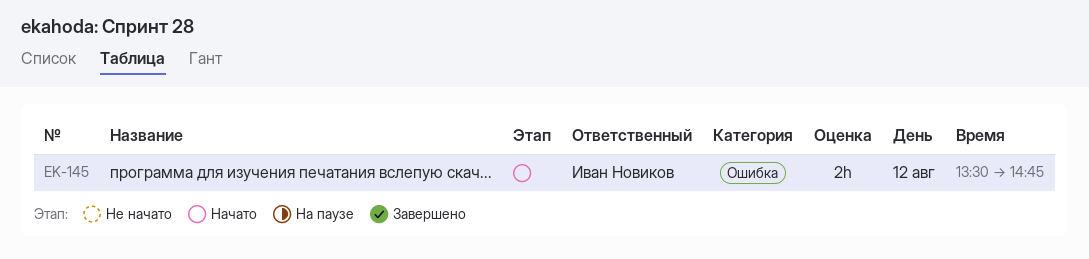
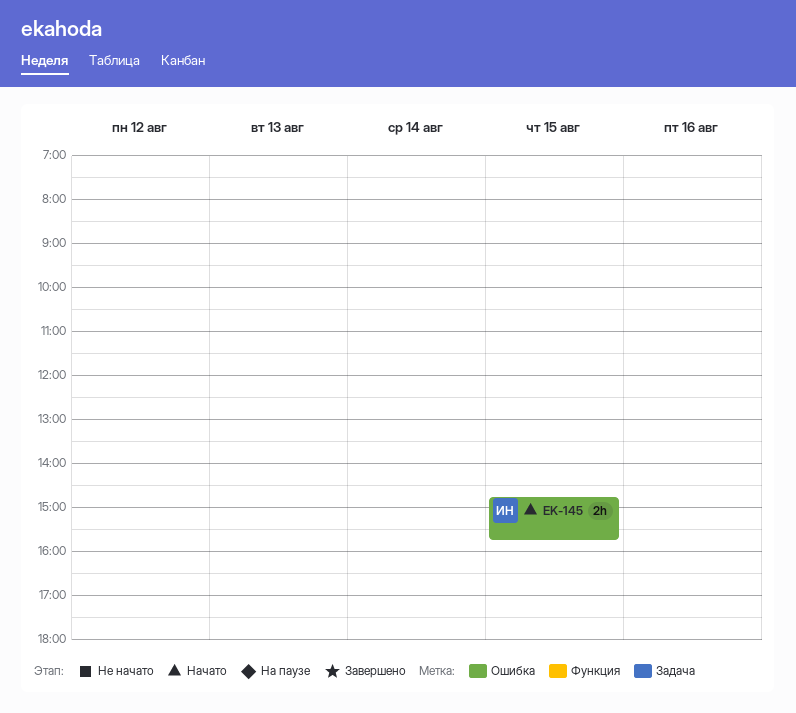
EK-145, day: Aug 12 -> Aug 15
EK-145, begins: 13:30 -> 14:45
EK-145, ends: 14:45 -> 15:45

